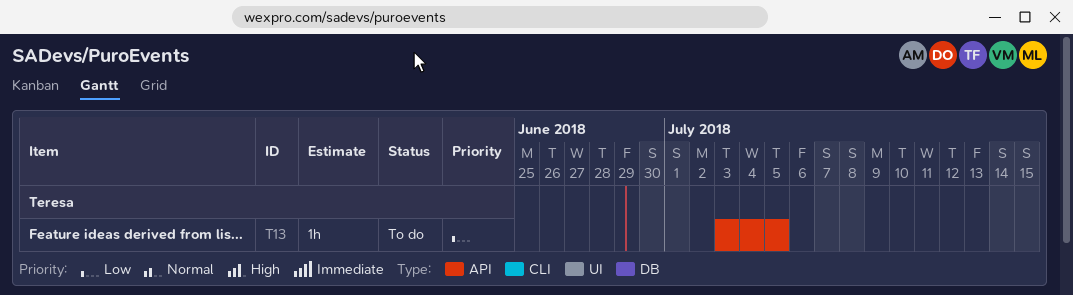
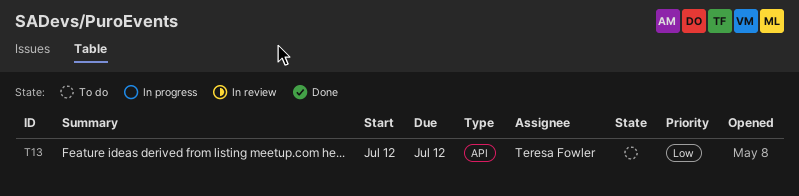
T13, start: Jul 3 -> Jul 12
T13, due: Jul 5 -> Jul 12

